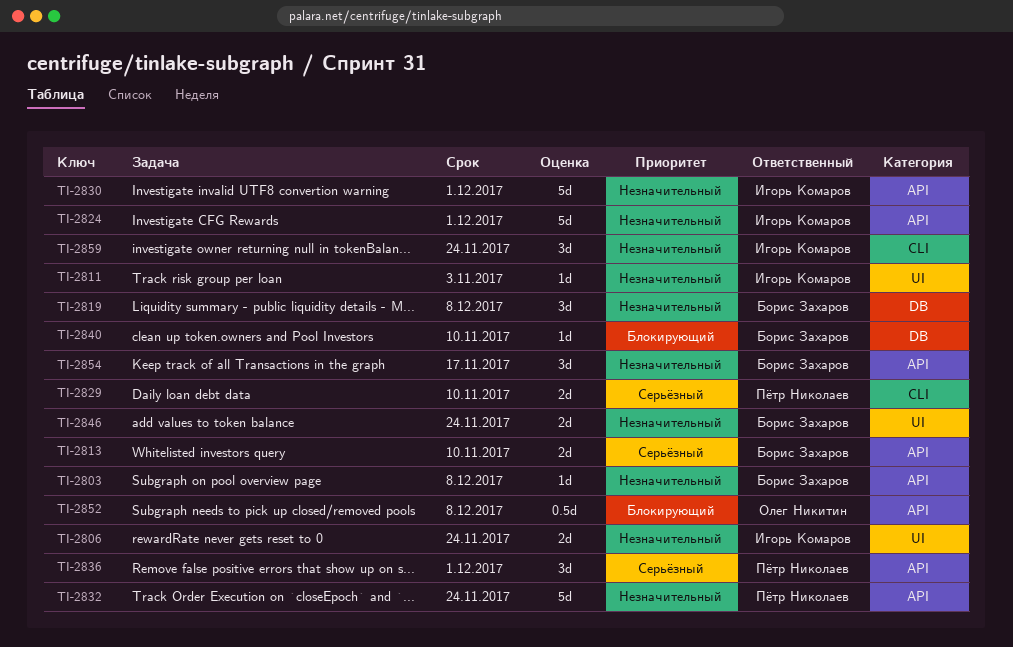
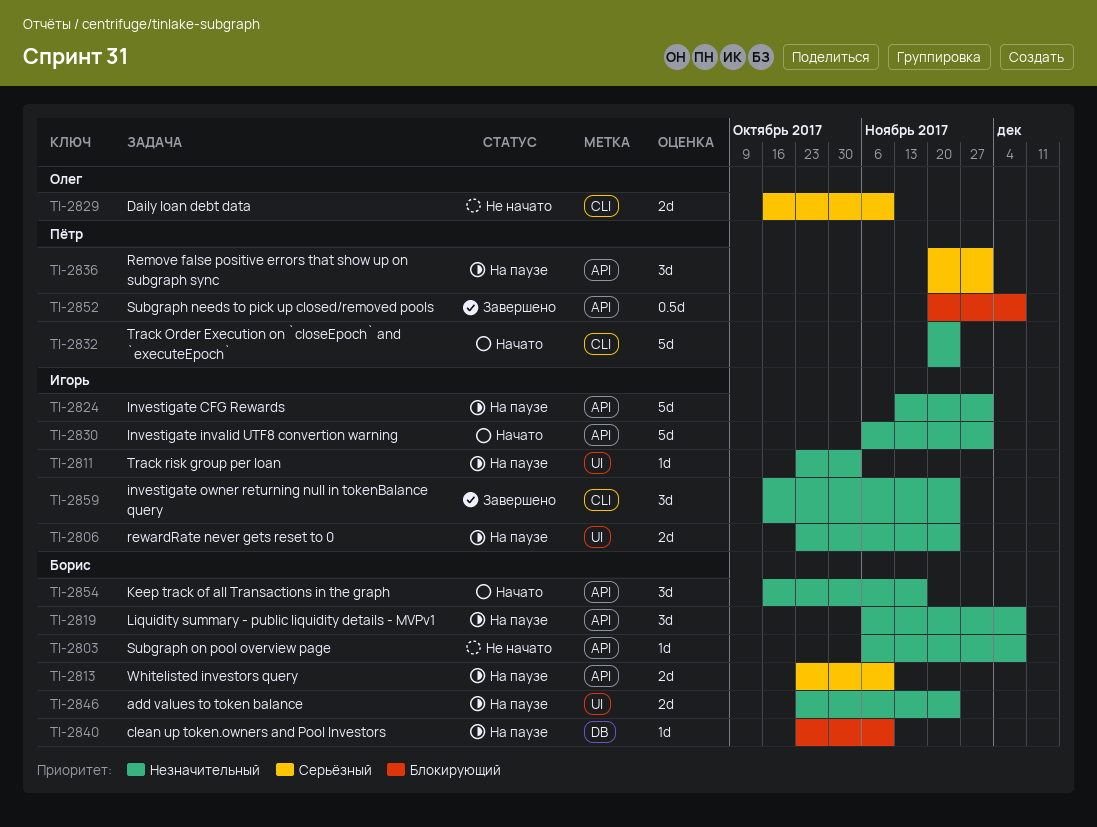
TI-2819, label: DB -> API
TI-2829, owner: Пётр Николаев -> Олег Никитин
TI-2832, label: API -> CLI
TI-2852, owner: Олег Никитин -> Пётр Николаев

